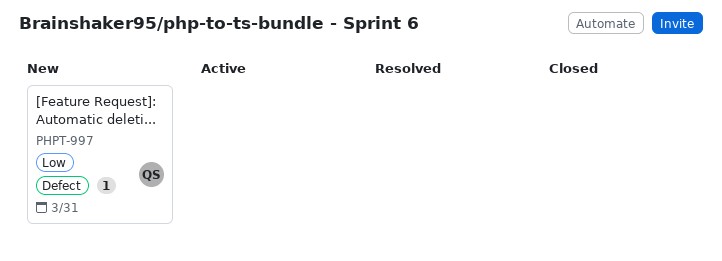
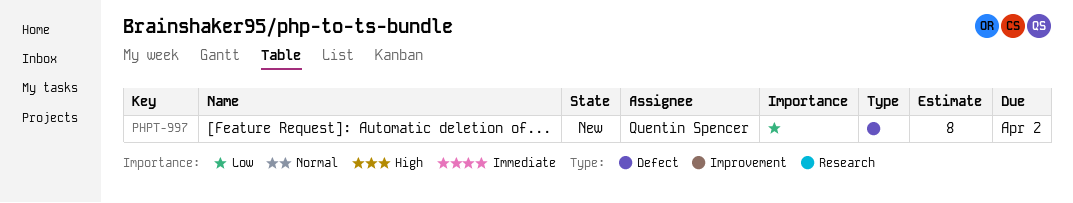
PHPT-997, estimate: 1 -> 8
PHPT-997, due: Mar 31 -> Apr 2

